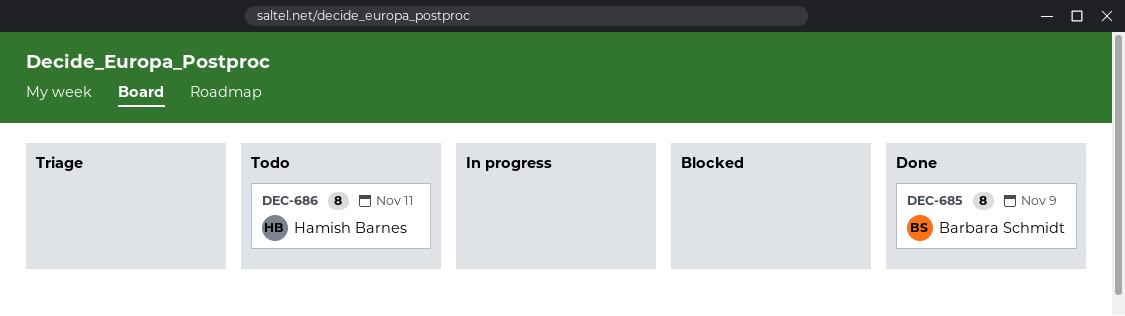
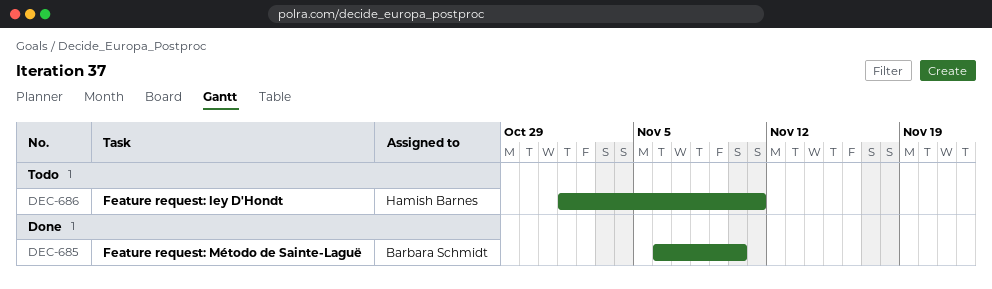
DEC-685, due: Nov 9 -> Nov 10

